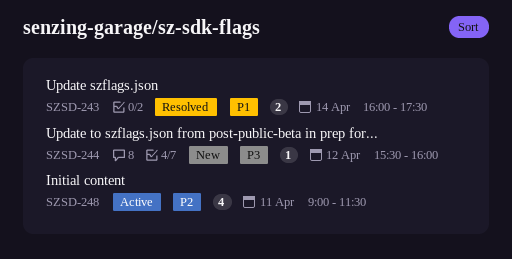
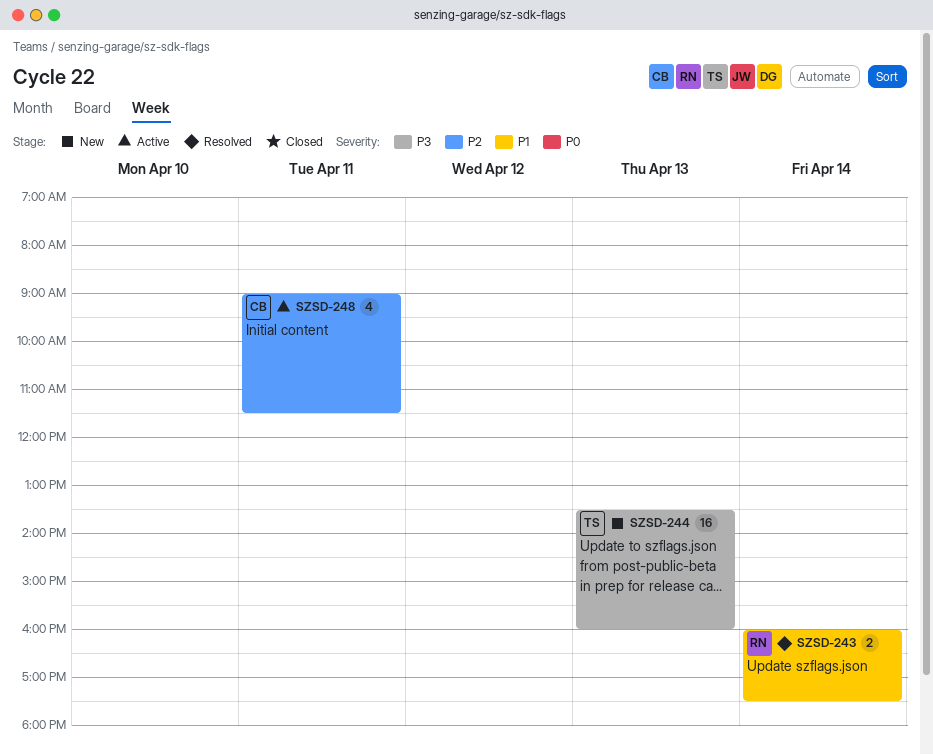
SZSD-244, estimate: 1 -> 16
SZSD-244, day: Apr 12 -> Apr 13
SZSD-244, begins: 15:30 -> 13:30

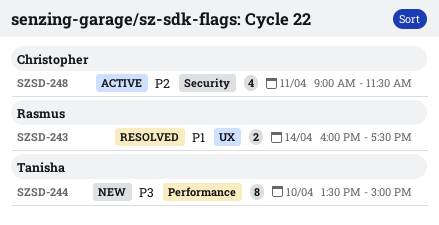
SZSD-244, estimate: 16 -> 8
SZSD-244, day: Apr 13 -> Apr 10
SZSD-244, ends: 16:00 -> 15:00

